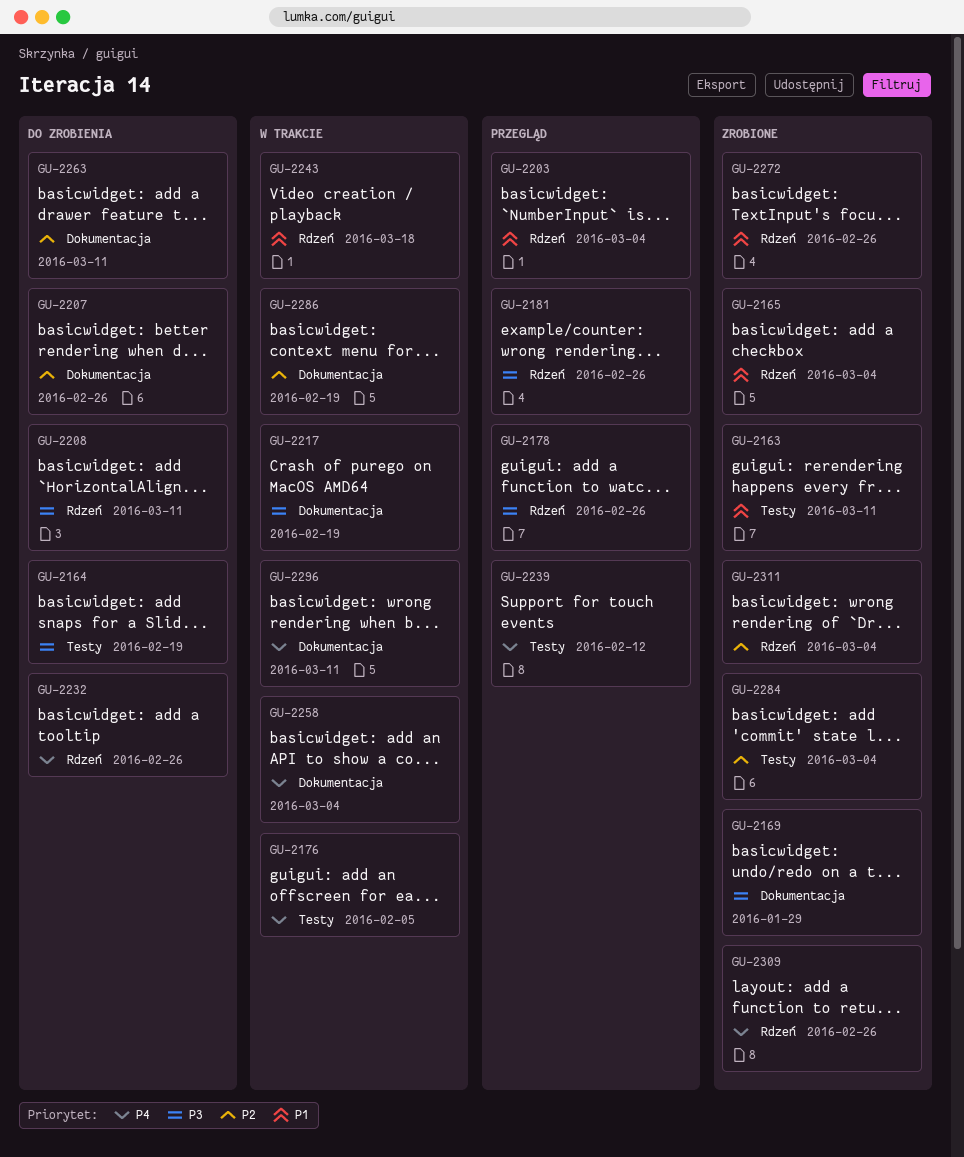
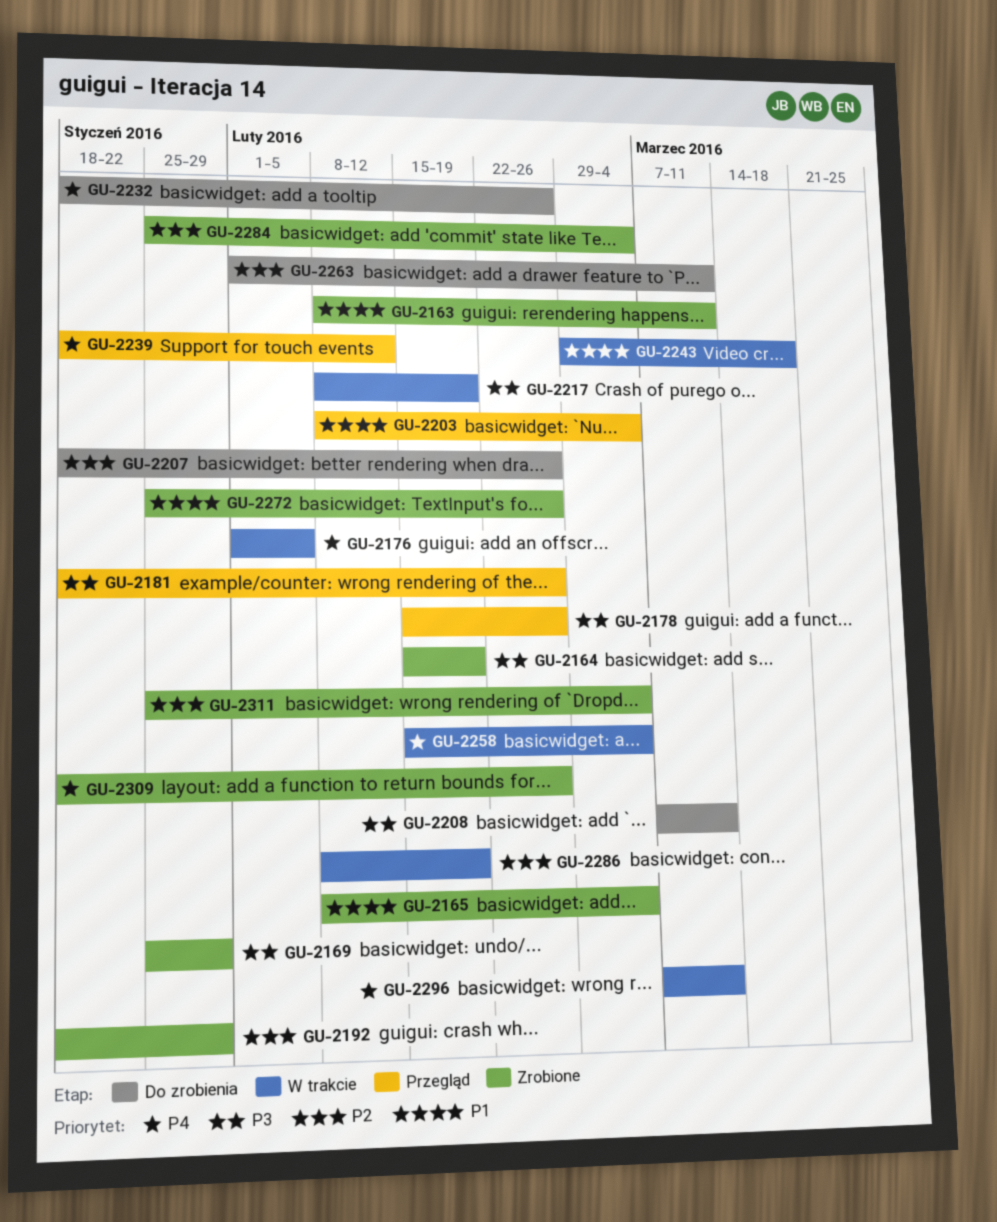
GU-2164, status: Do zrobienia -> Zrobione
GU-2192: none -> present

